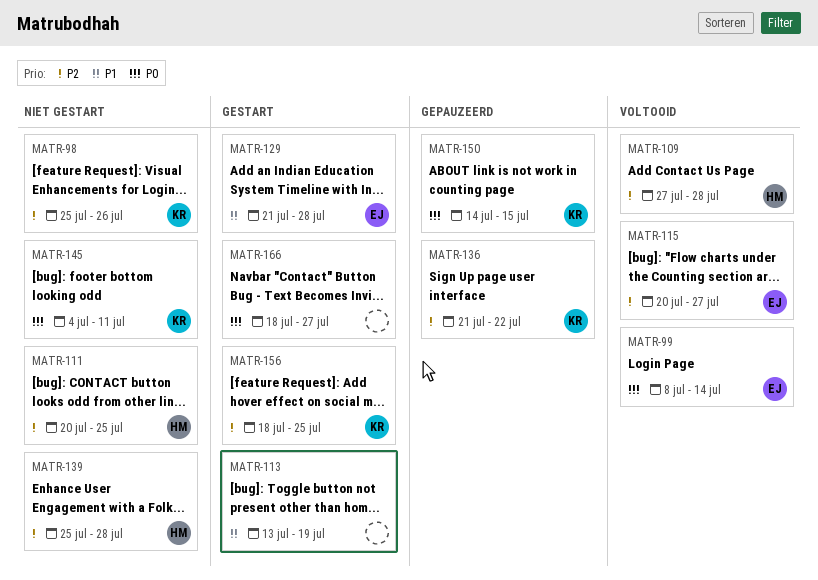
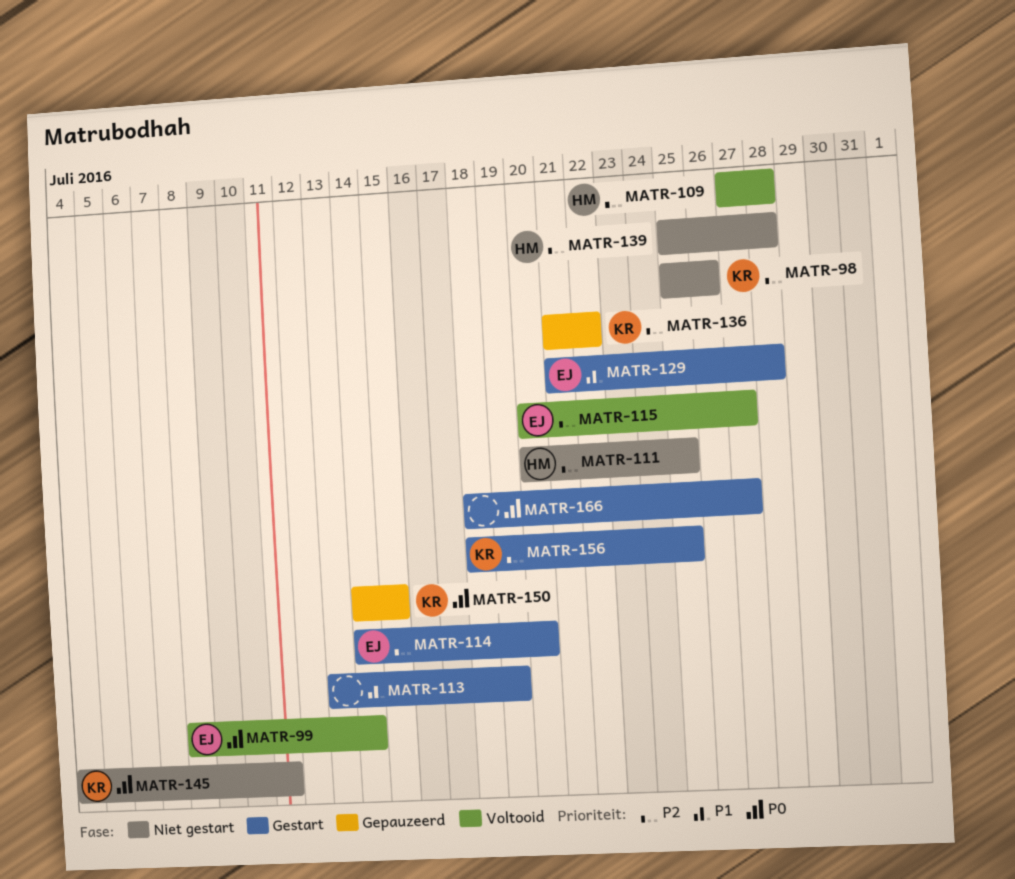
MATR-114: none -> present

